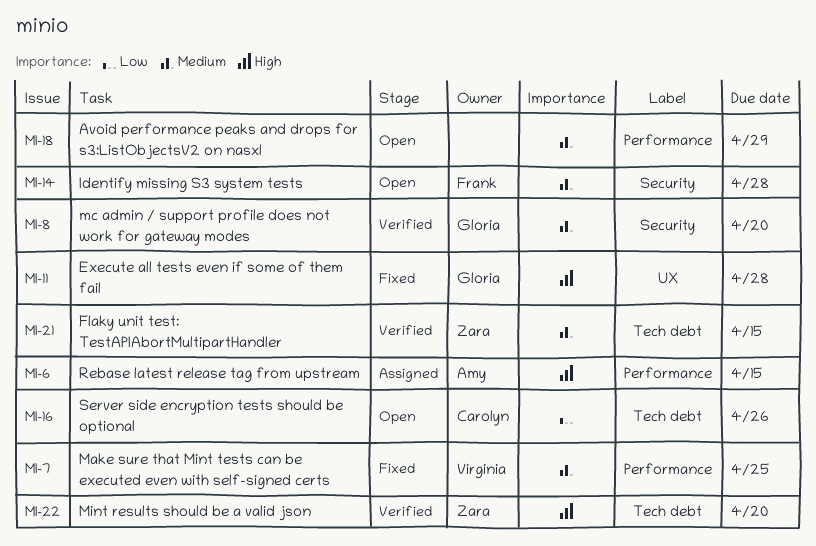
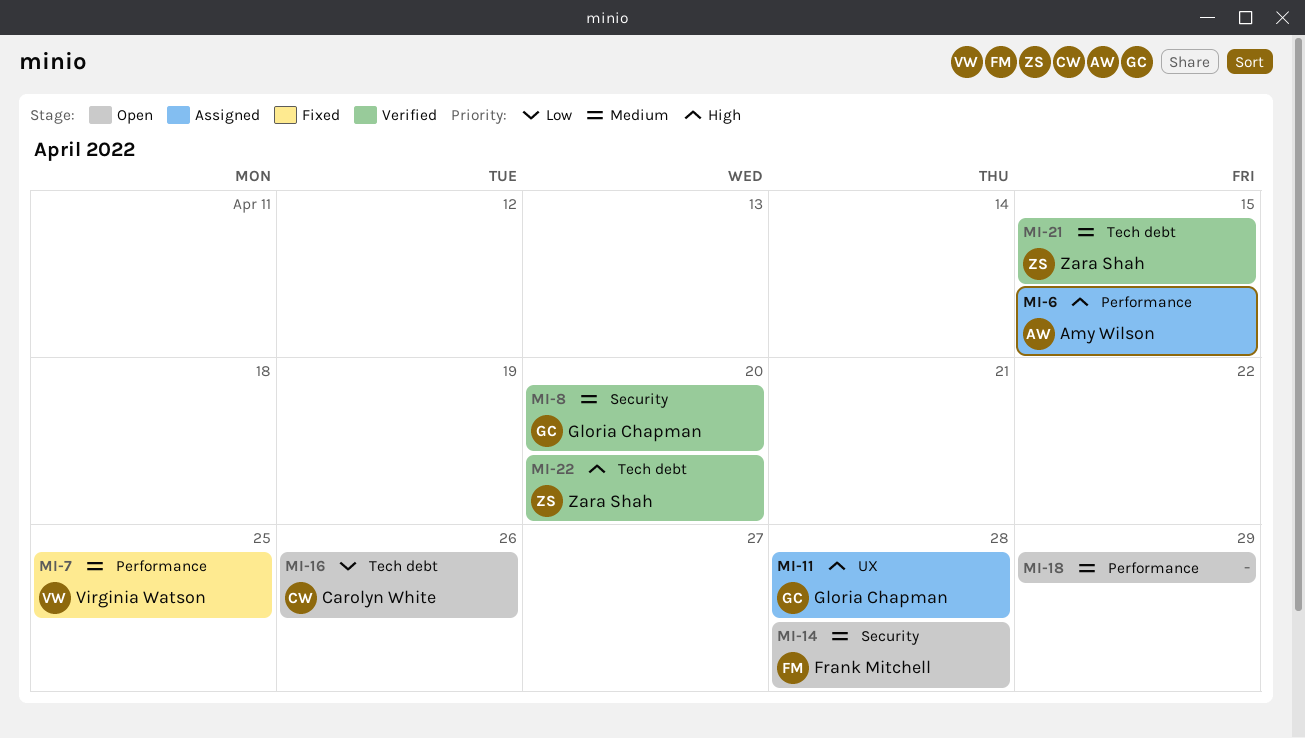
MI-11, status: Fixed -> Assigned

